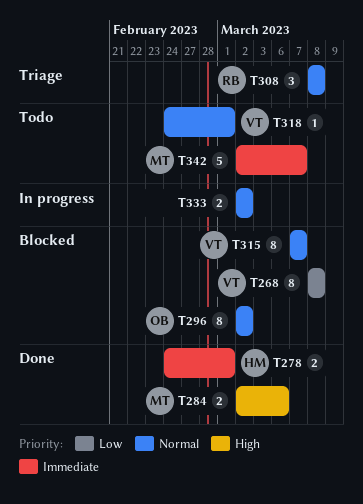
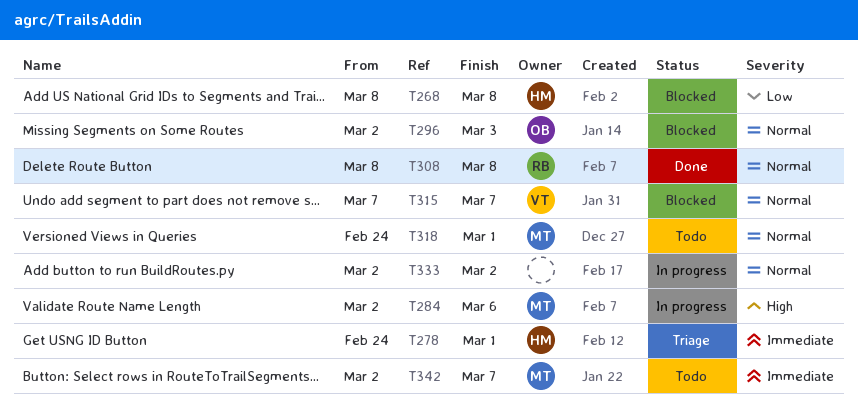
T268, owner: VT -> HM
T278, status: Done -> Triage
T284, status: Done -> In progress
T296, due: Mar 2 -> Mar 3
T308, status: Triage -> Done
T318, owner: VT -> MT

